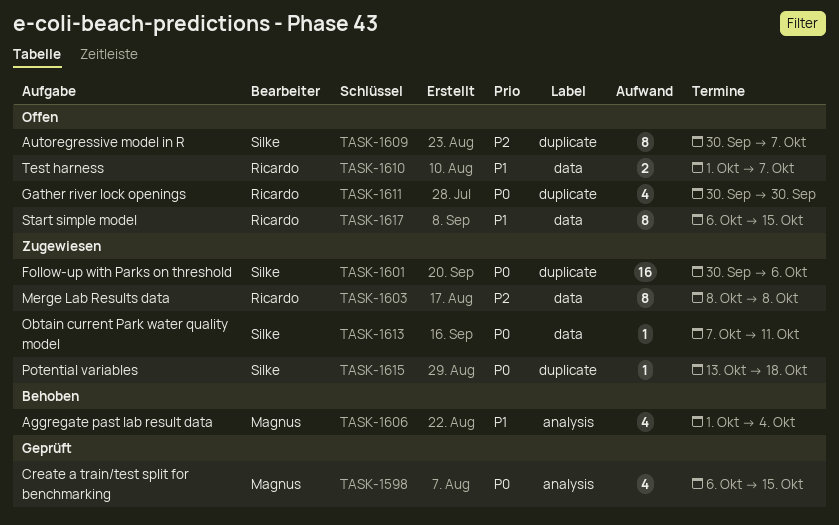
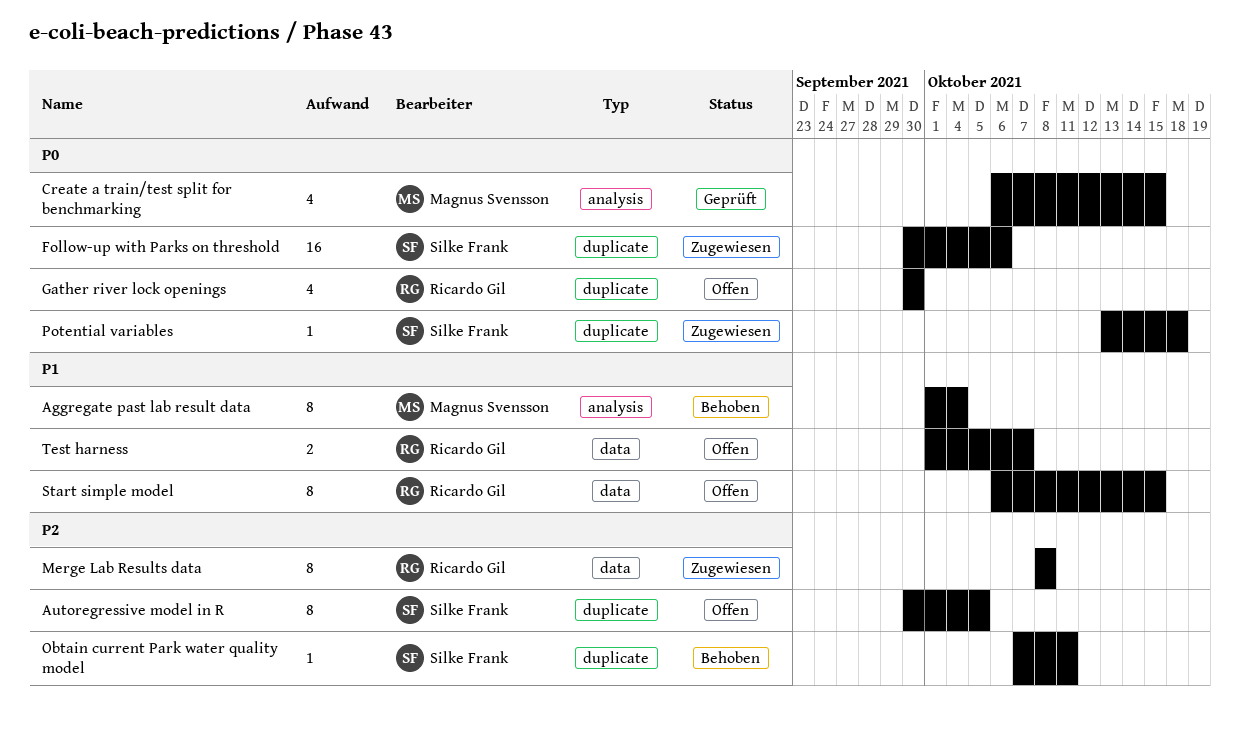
Aggregate past lab result data, estimate: 4 -> 8
Autoregressive model in R, due: Oct 7 -> Oct 5
Obtain current Park water quality model, status: Zugewiesen -> Behoben
Obtain current Park water quality model, priority: P0 -> P2
Obtain current Park water quality model, label: data -> duplicate

